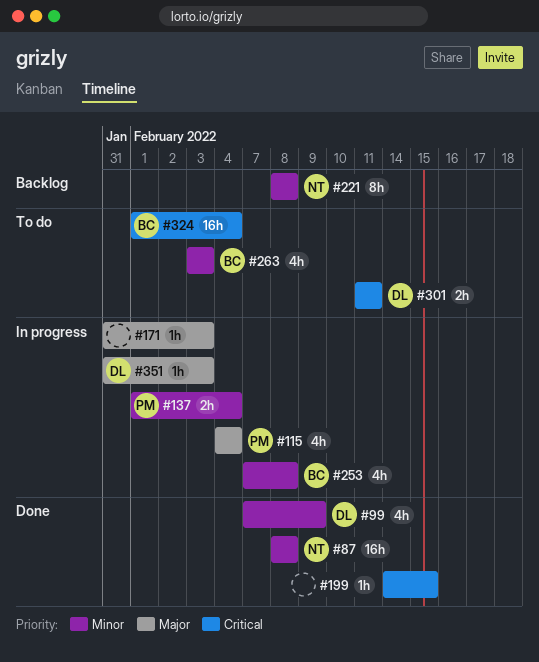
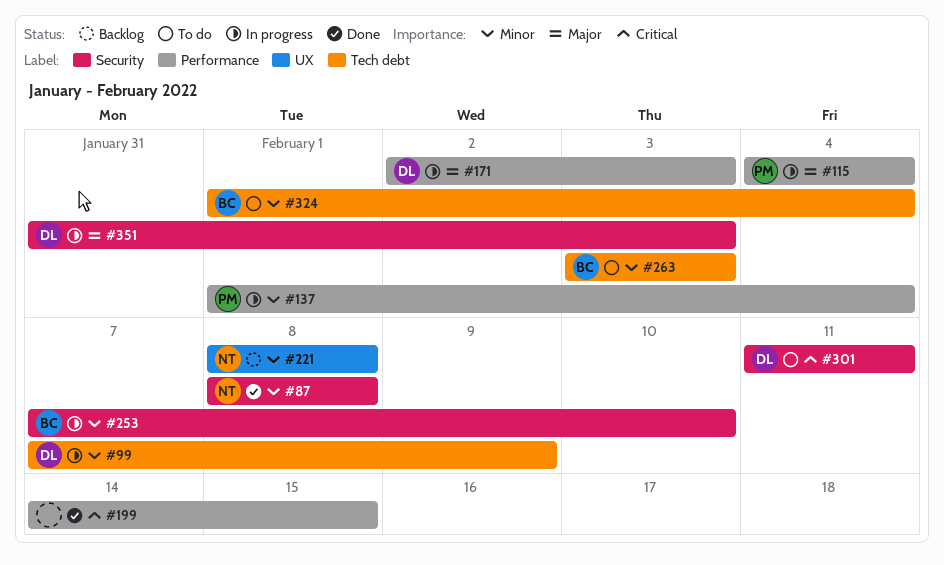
#99, status: Done -> In progress
#171, owner: none -> DL
#171, start: Jan 31 -> Feb 2
#253, due: Feb 8 -> Feb 10
#324, priority: Critical -> Minor

